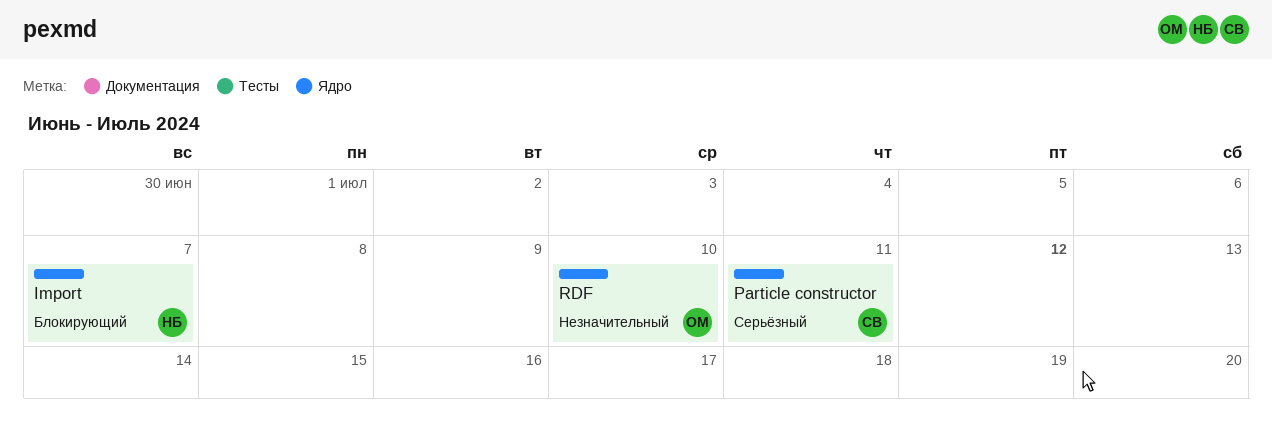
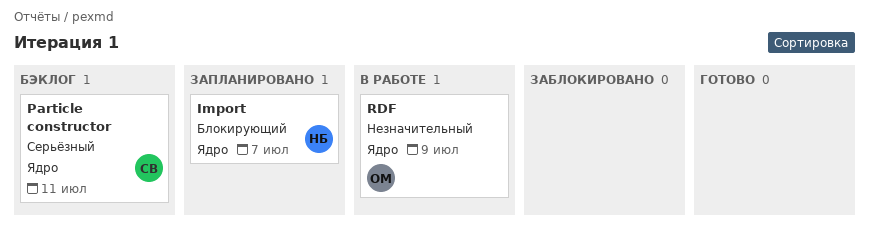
RDF, due: Jul 10 -> Jul 9

